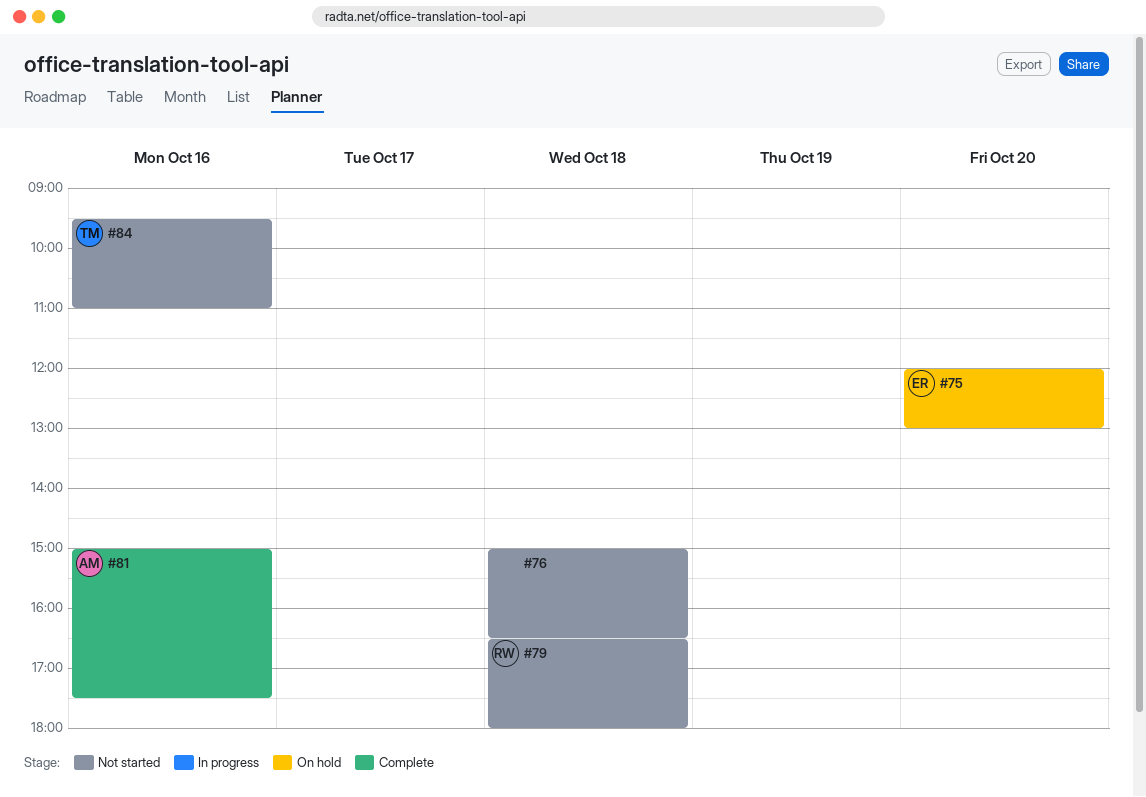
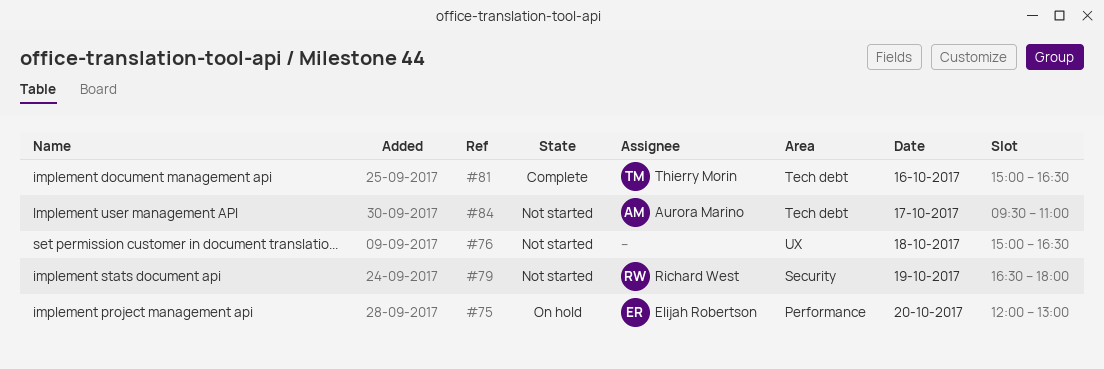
#79, day: Oct 18 -> Oct 19
#81, owner: Aurora Marino -> Thierry Morin
#81, ends: 17:30 -> 16:30
#84, owner: Thierry Morin -> Aurora Marino
#84, day: Oct 16 -> Oct 17

